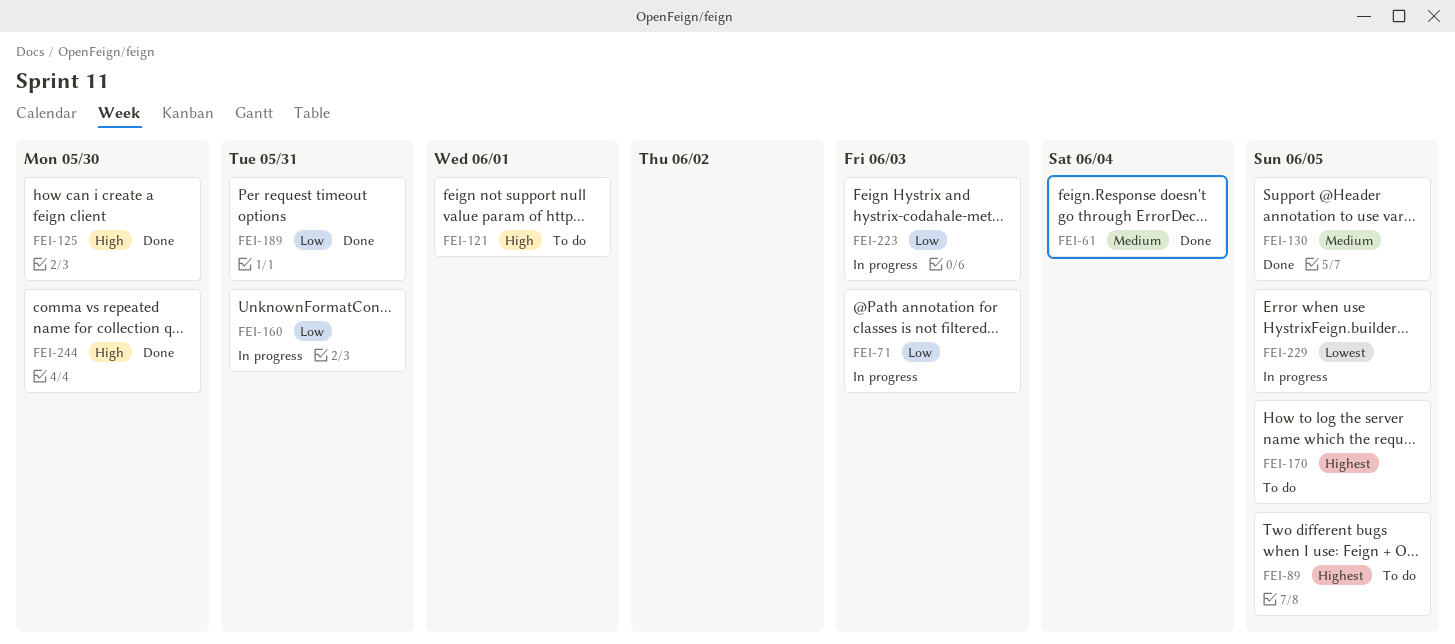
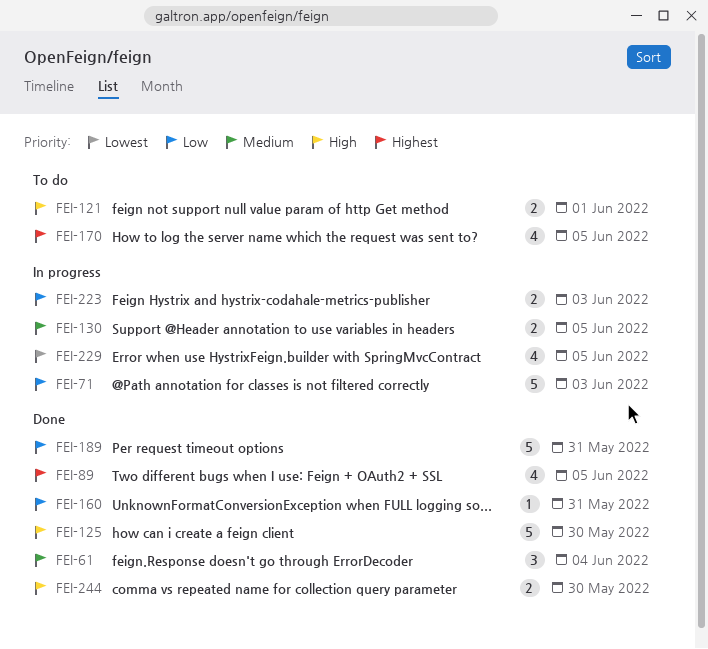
FEI-89, status: To do -> Done
FEI-130, status: Done -> In progress
FEI-160, status: In progress -> Done

